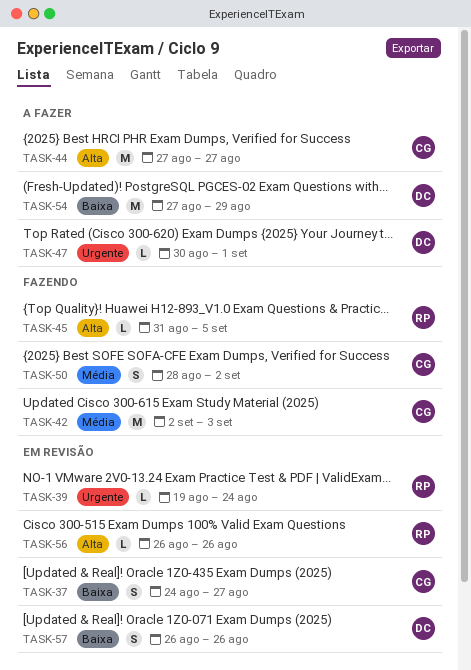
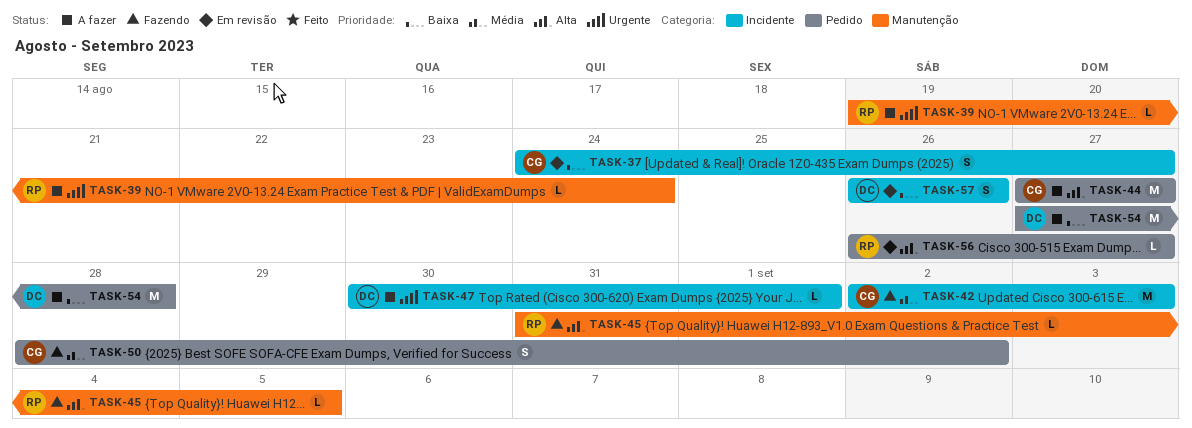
TASK-39, status: Em revisão -> A fazer
TASK-54, due: Aug 29 -> Aug 28
TASK-56, due: Aug 26 -> Aug 27

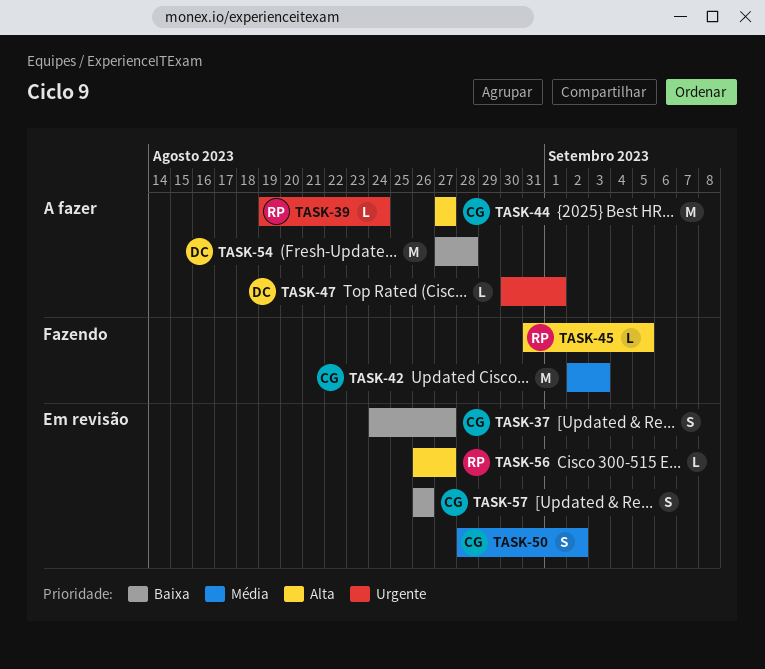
TASK-50, status: Fazendo -> Em revisão
TASK-57, owner: DC -> CG

